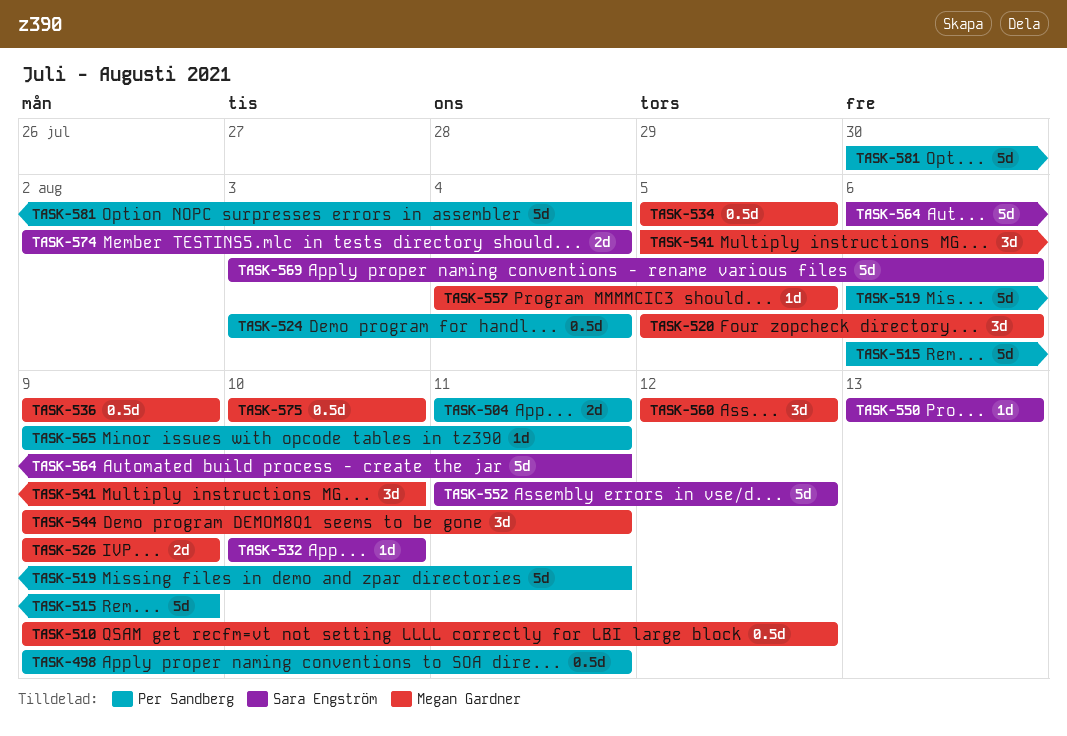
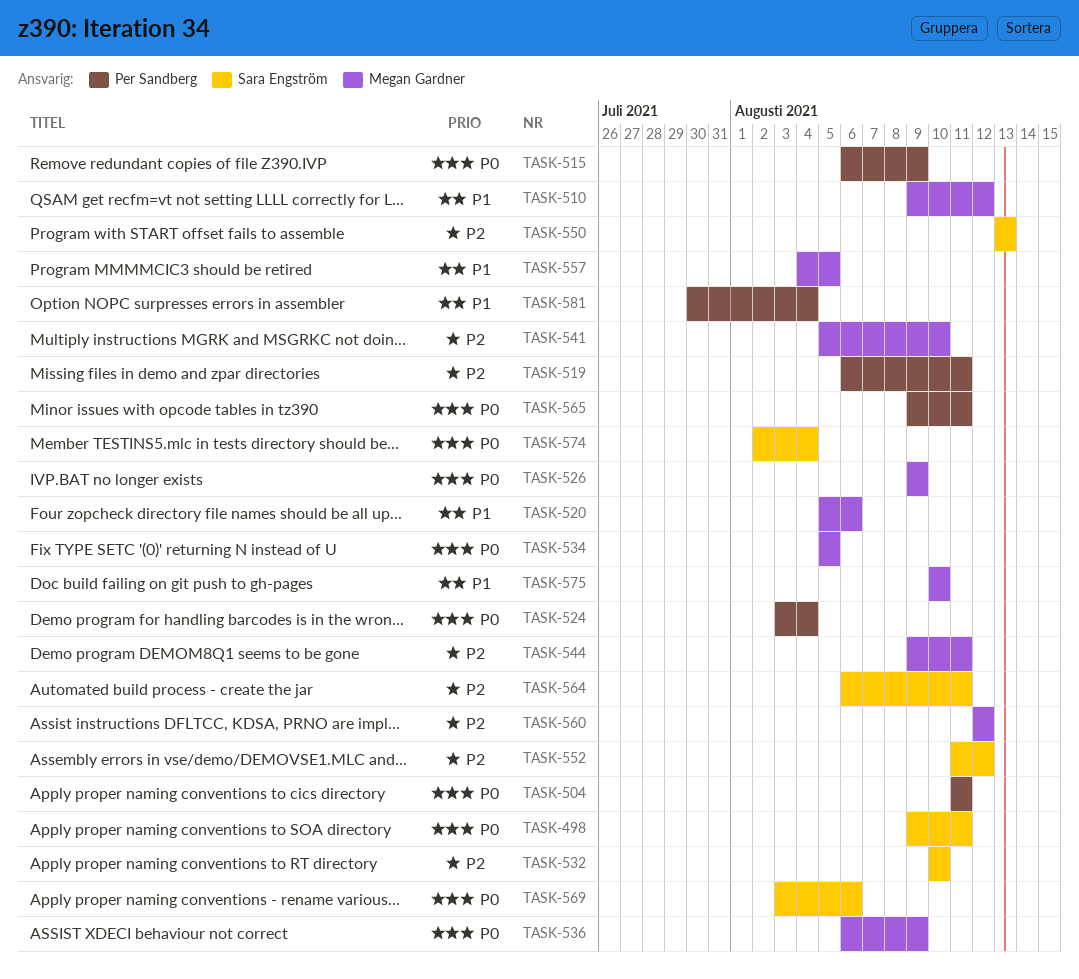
TASK-498, owner: Per Sandberg -> Sara Engström
TASK-536, start: Aug 9 -> Aug 6

